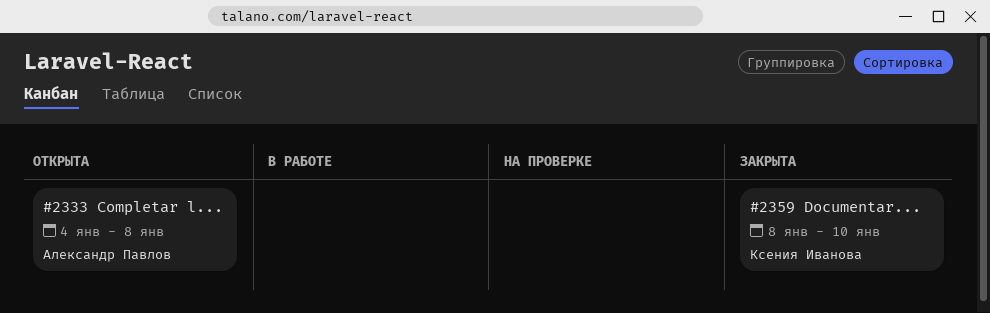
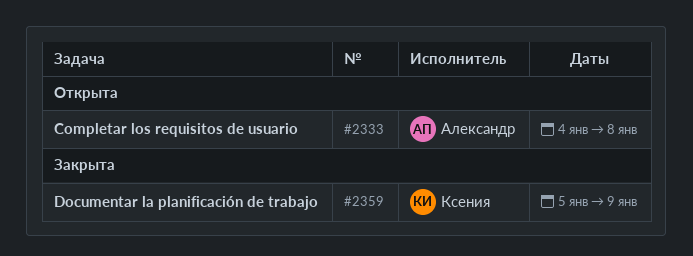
#2359, start: Jan 8 -> Jan 5
#2359, due: Jan 10 -> Jan 9

